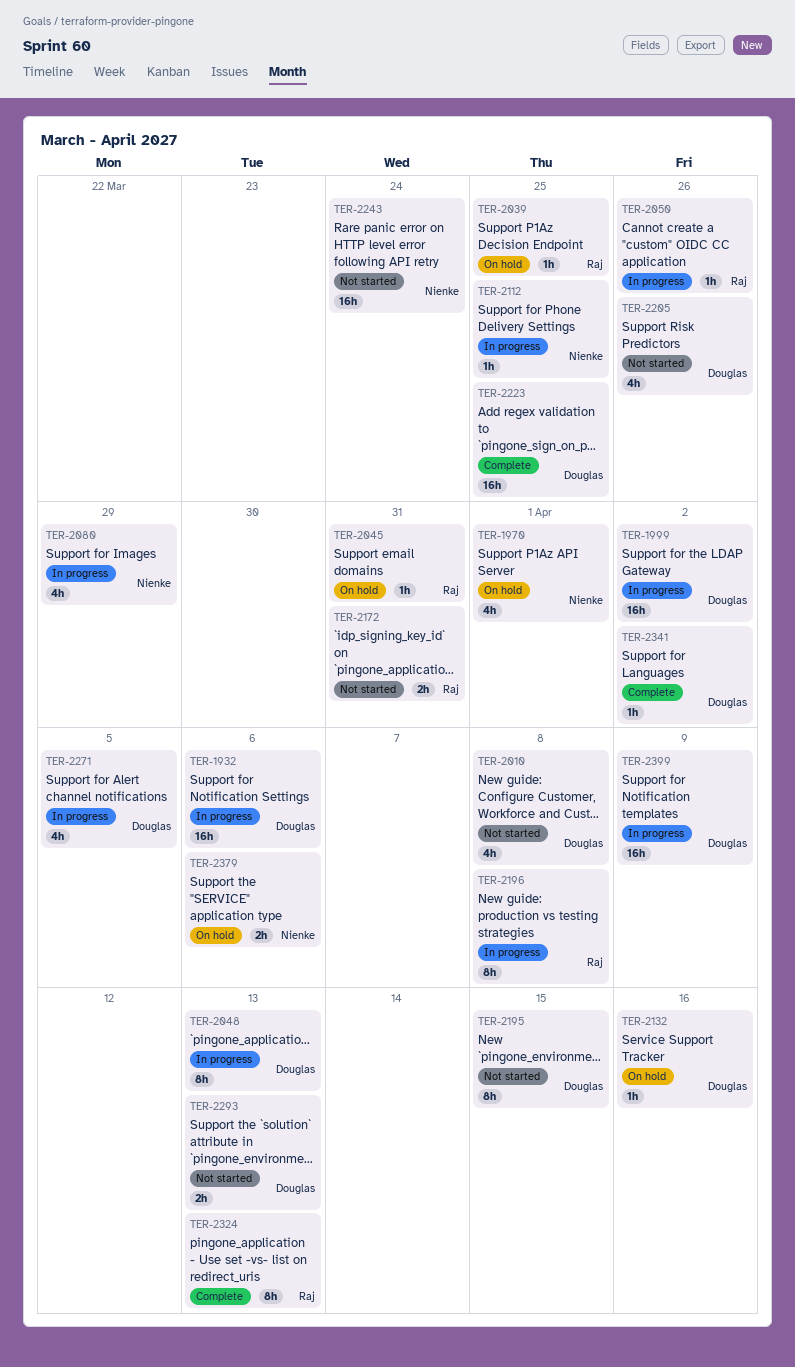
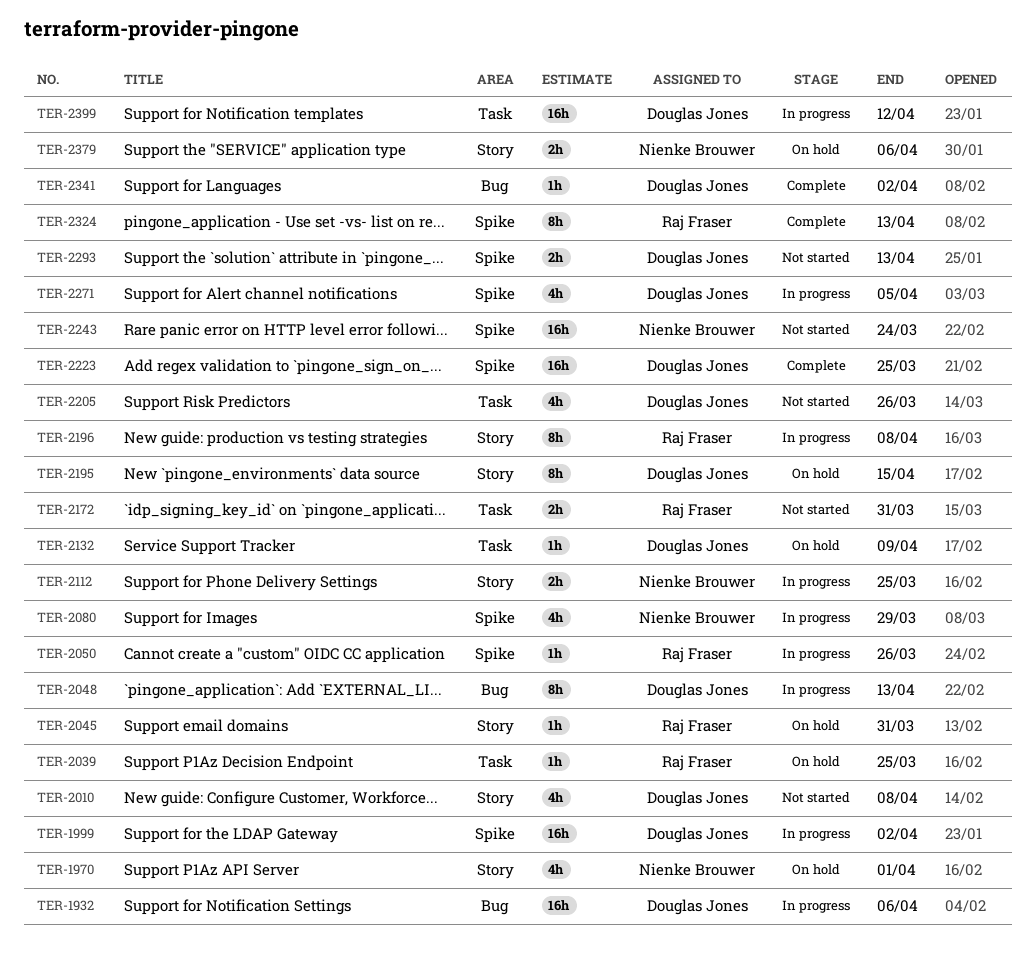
TER-2112, estimate: 1h -> 2h
TER-2132, due: Apr 16 -> Apr 9
TER-2195, status: Not started -> On hold
TER-2399, due: Apr 9 -> Apr 12

